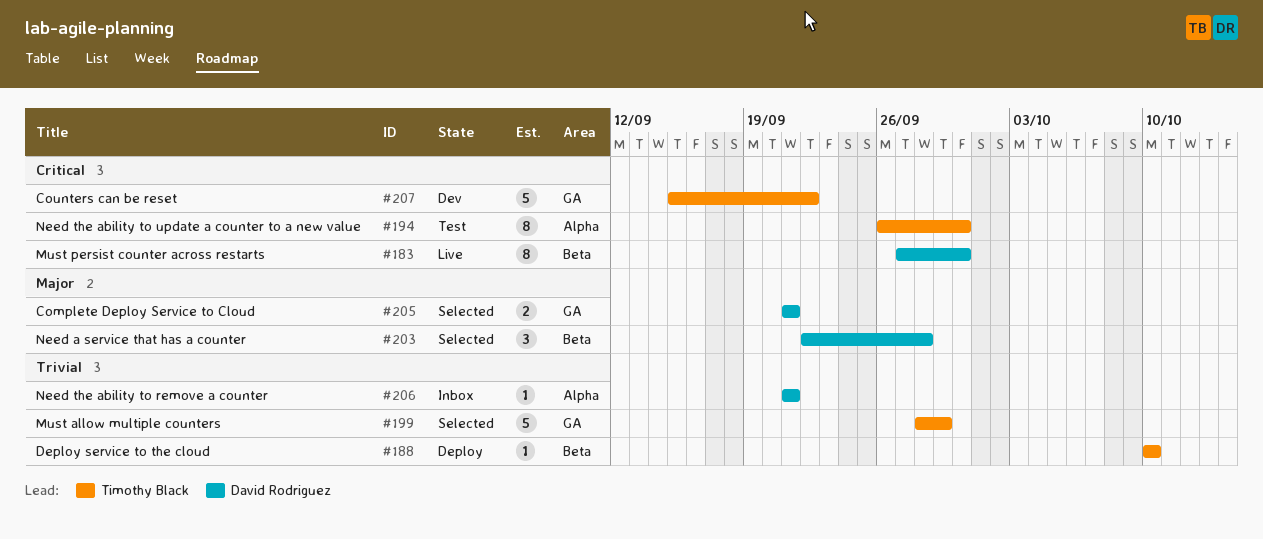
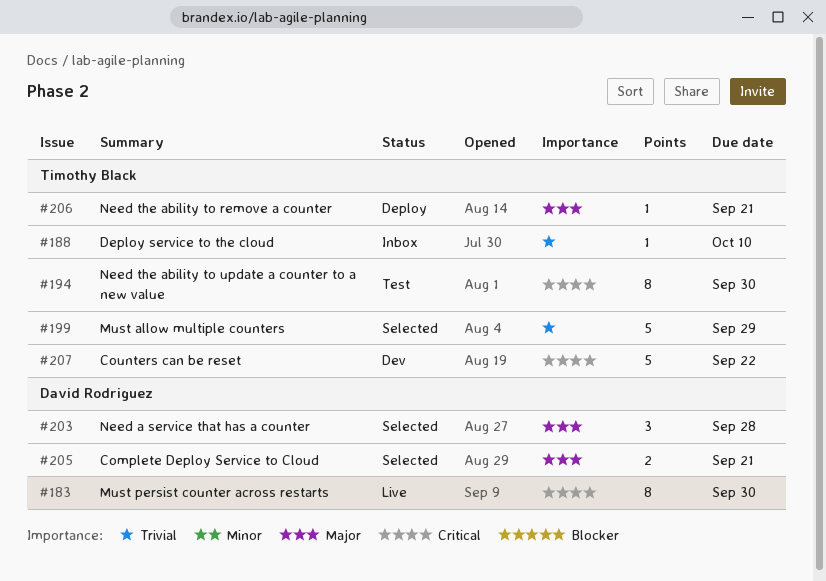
#188, status: Deploy -> Inbox
#206, status: Inbox -> Deploy
#206, owner: David Rodriguez -> Timothy Black
#206, priority: Trivial -> Major

